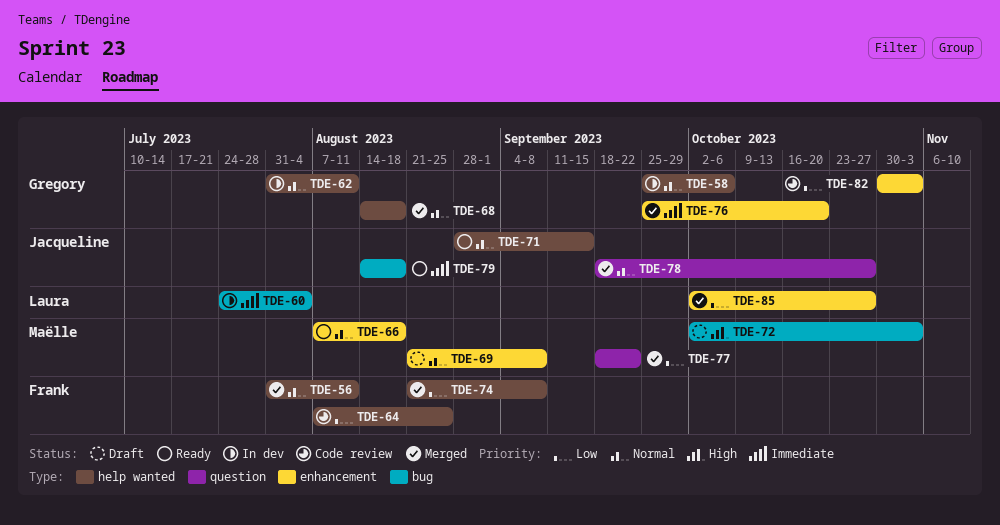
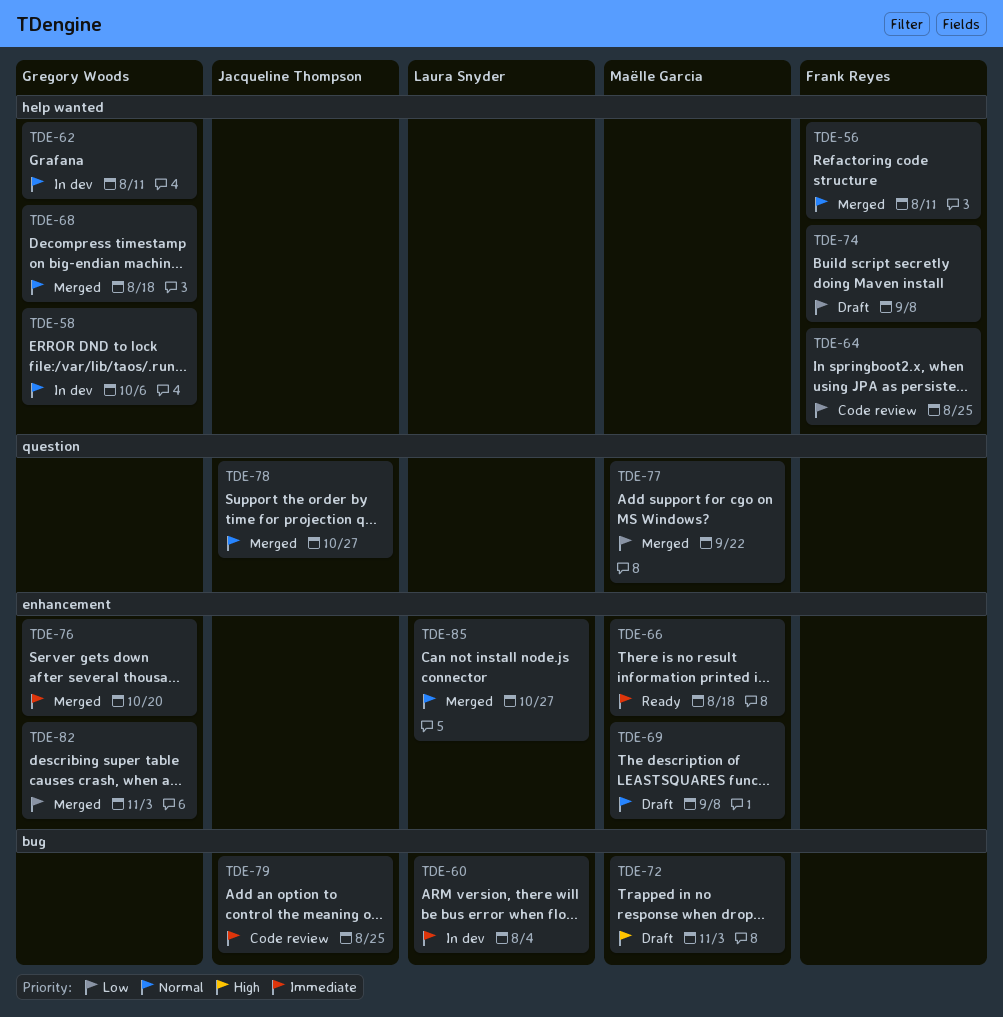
TDE-66, priority: Normal -> Immediate
TDE-71: present -> none
TDE-74, status: Merged -> Draft
TDE-79, status: Ready -> Code review
TDE-79, due: Aug 18 -> Aug 25
TDE-82, status: Code review -> Merged
TDE-85, priority: Low -> Normal

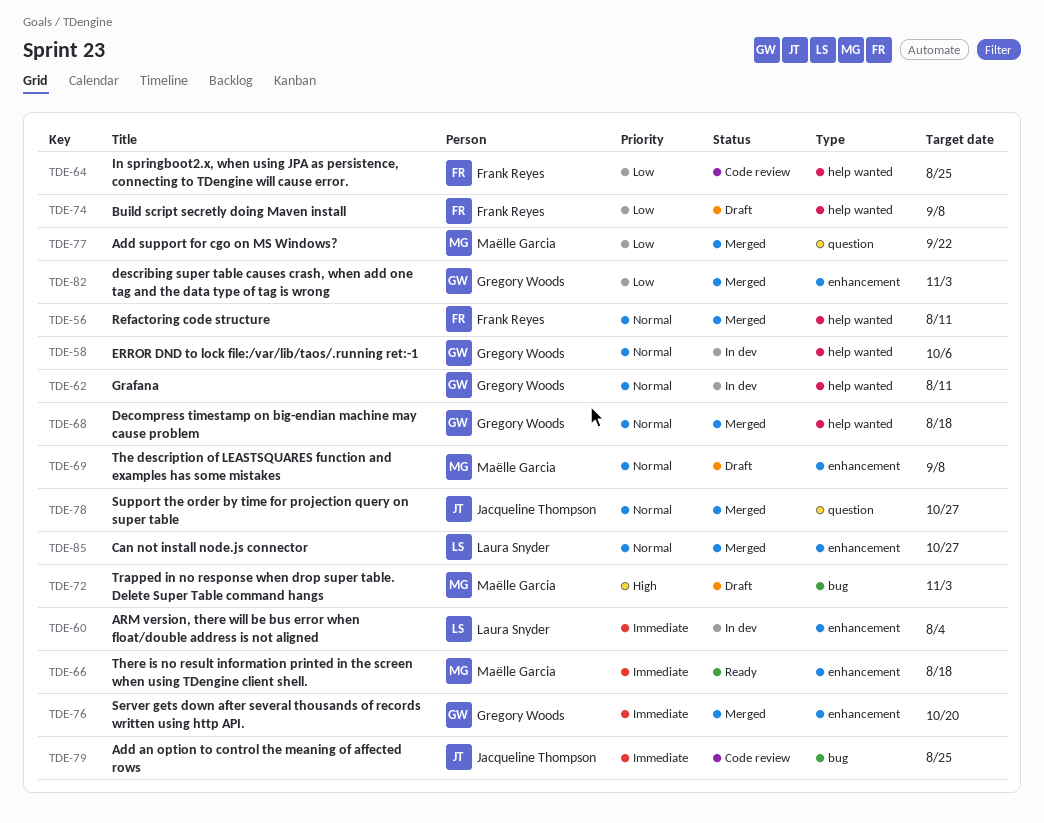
TDE-60, label: bug -> enhancement

